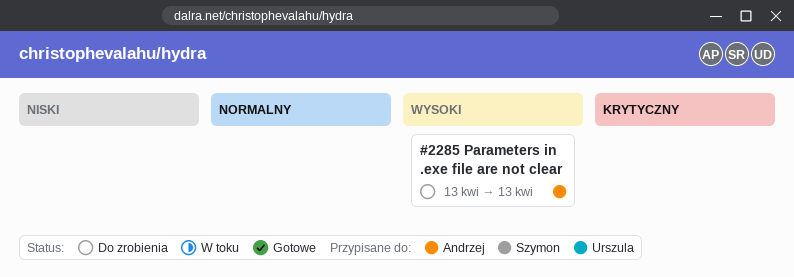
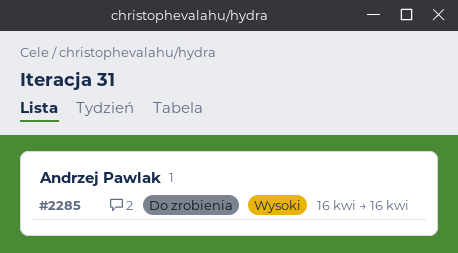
#2285, start: Apr 13 -> Apr 16
#2285, due: Apr 13 -> Apr 16

